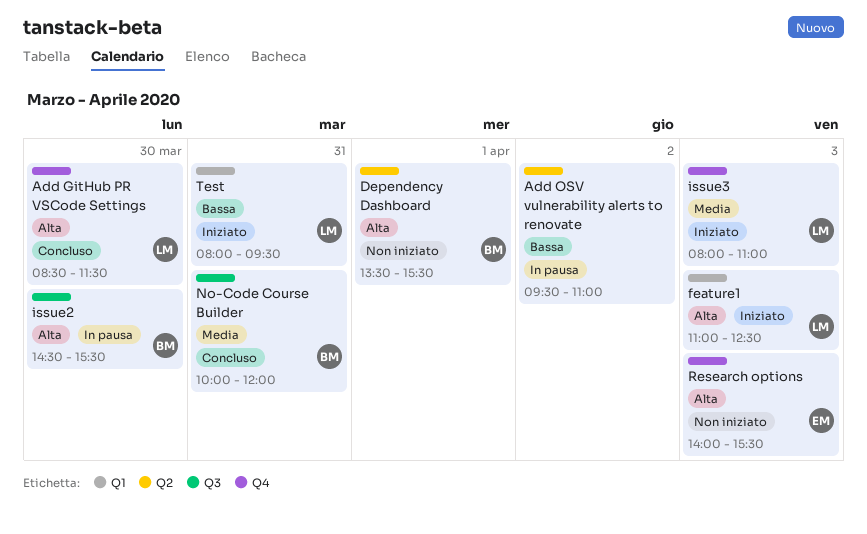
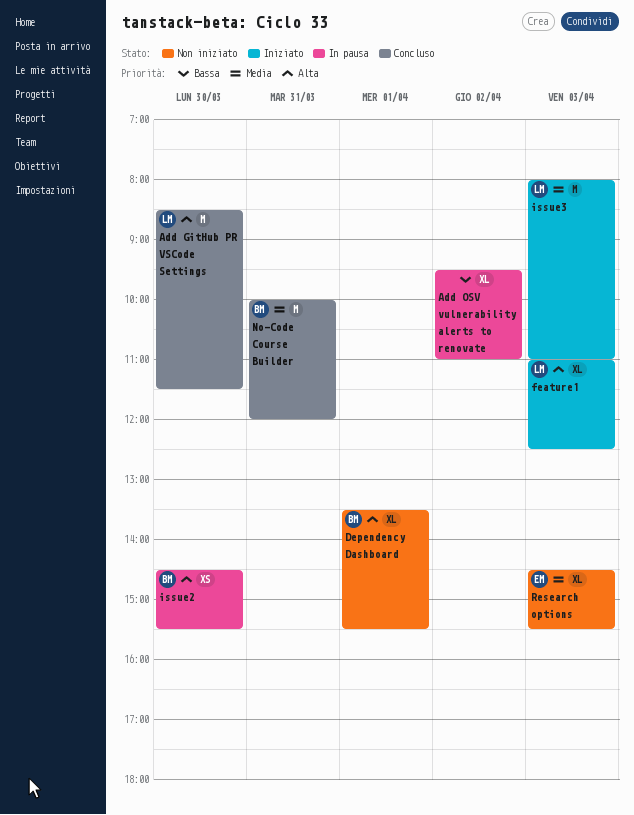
Research options, priority: Alta -> Media
Research options, begins: 14:00 -> 14:30
Test: present -> none

